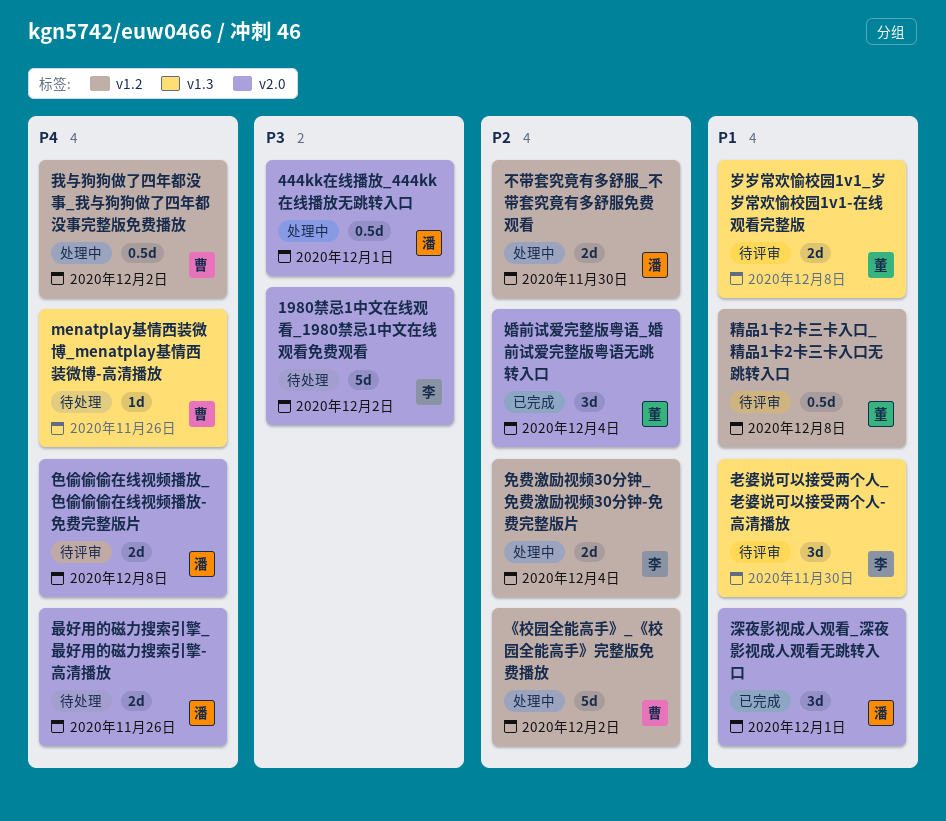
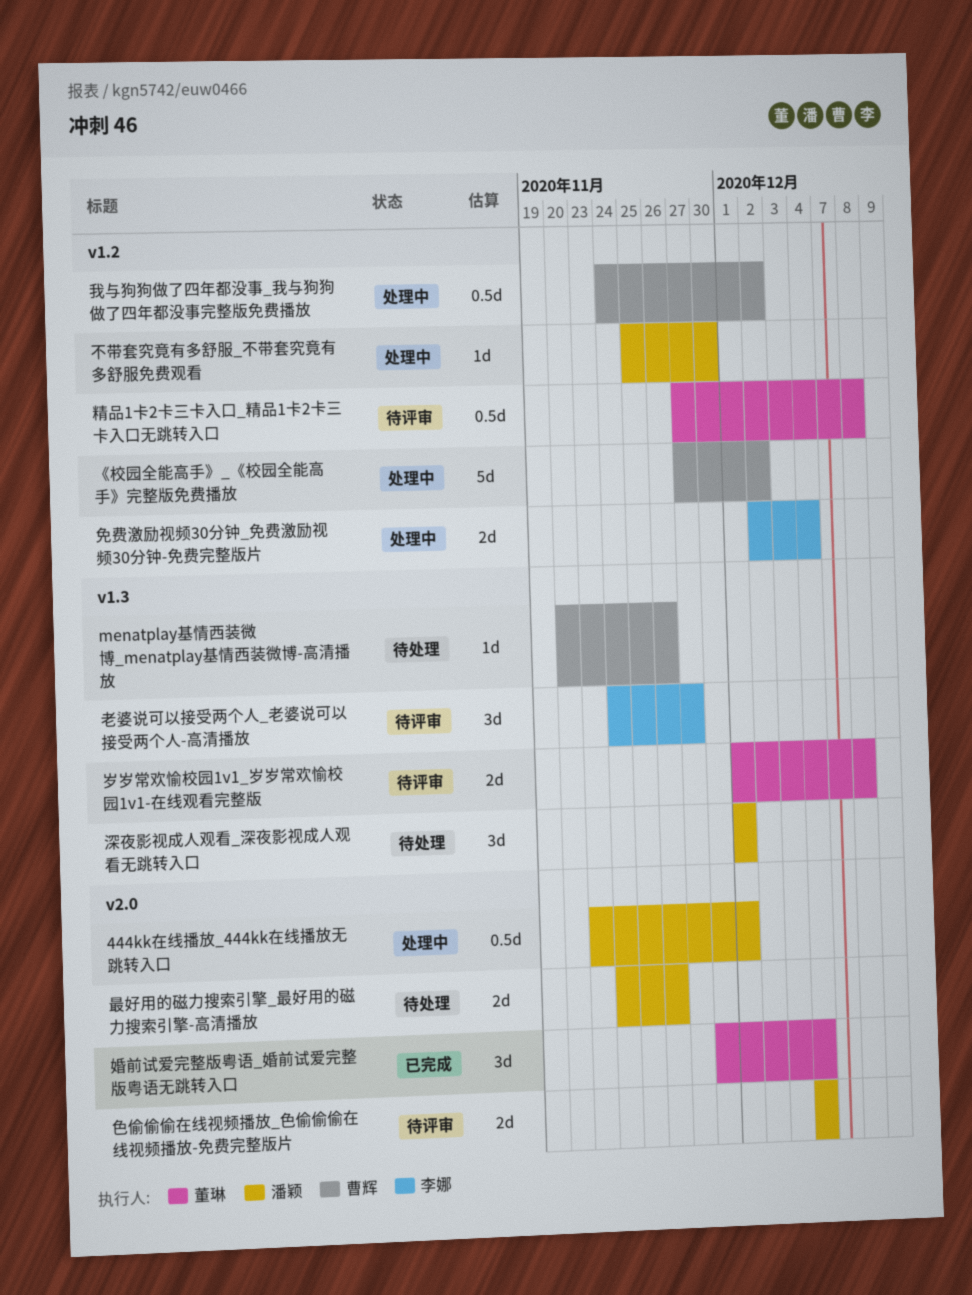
1980禁忌1中文在线观看_1980禁忌1中文在线观看免费观看: present -> none
不带套究竟有多舒服_不带套究竟有多舒服免费观看, estimate: 2d -> 1d
深夜影视成人观看_深夜影视成人观看无跳转入口, status: 已完成 -> 待处理
深夜影视成人观看_深夜影视成人观看无跳转入口, label: v2.0 -> v1.3
老婆说可以接受两个人_老婆说可以接受两个人-高清播放, due: Nov 30 -> Nov 27
色偷偷偷在线视频播放_色偷偷偷在线视频播放-免费完整版片, due: Dec 8 -> Dec 4

